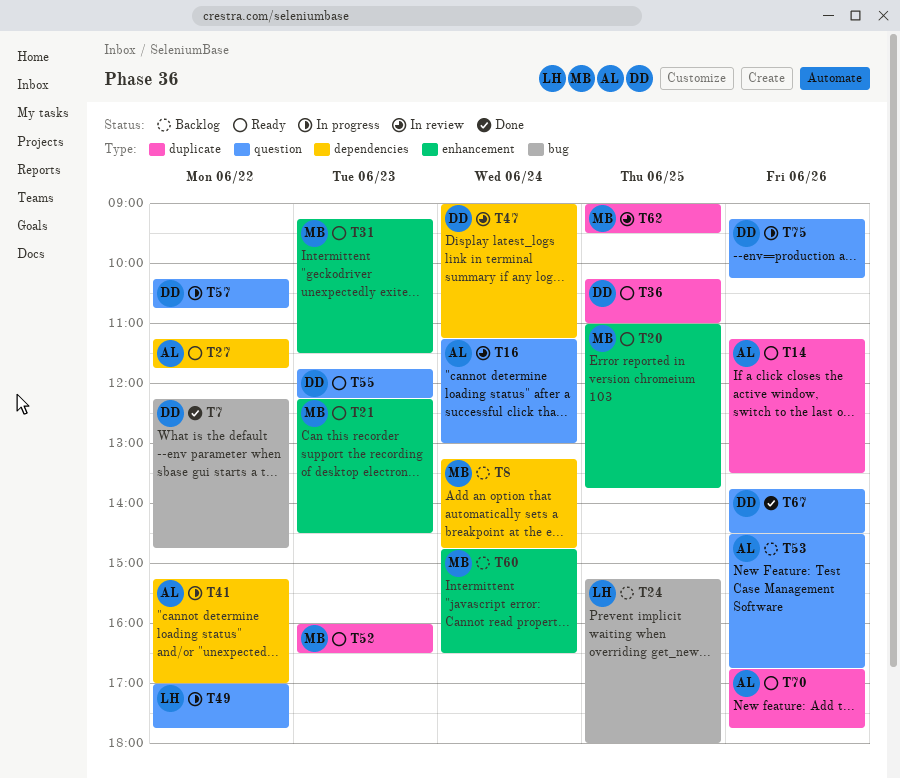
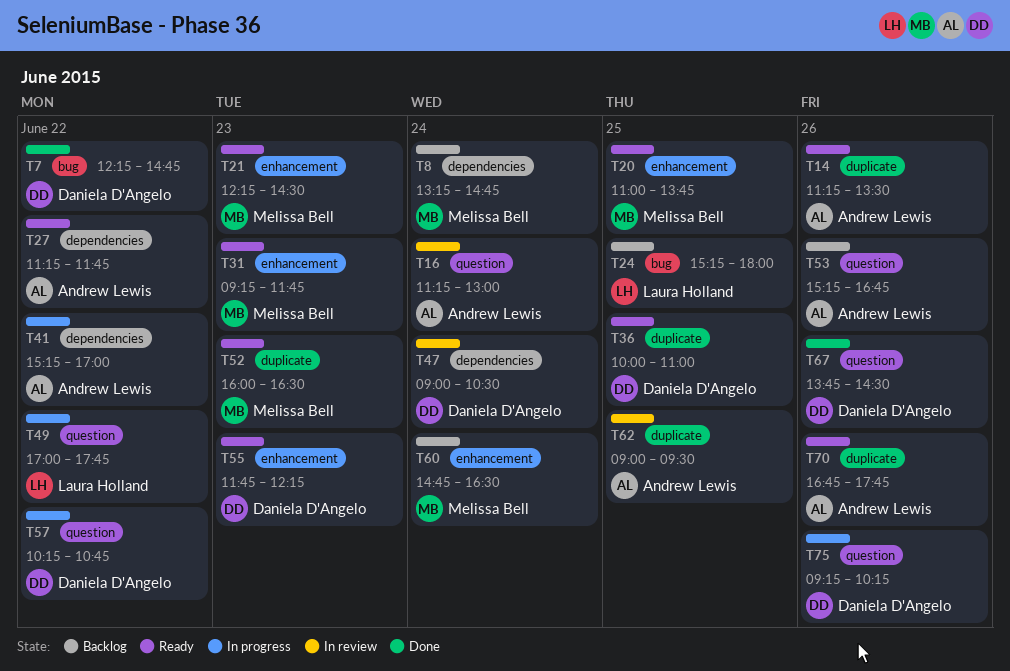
T31, ends: 11:30 -> 11:45
T36, begins: 10:15 -> 10:00
T47, ends: 11:15 -> 10:30
T53, begins: 14:30 -> 15:15
T55, label: question -> enhancement
T62, owner: Melissa Bell -> Andrew Lewis

